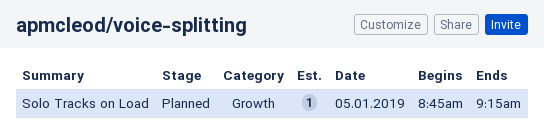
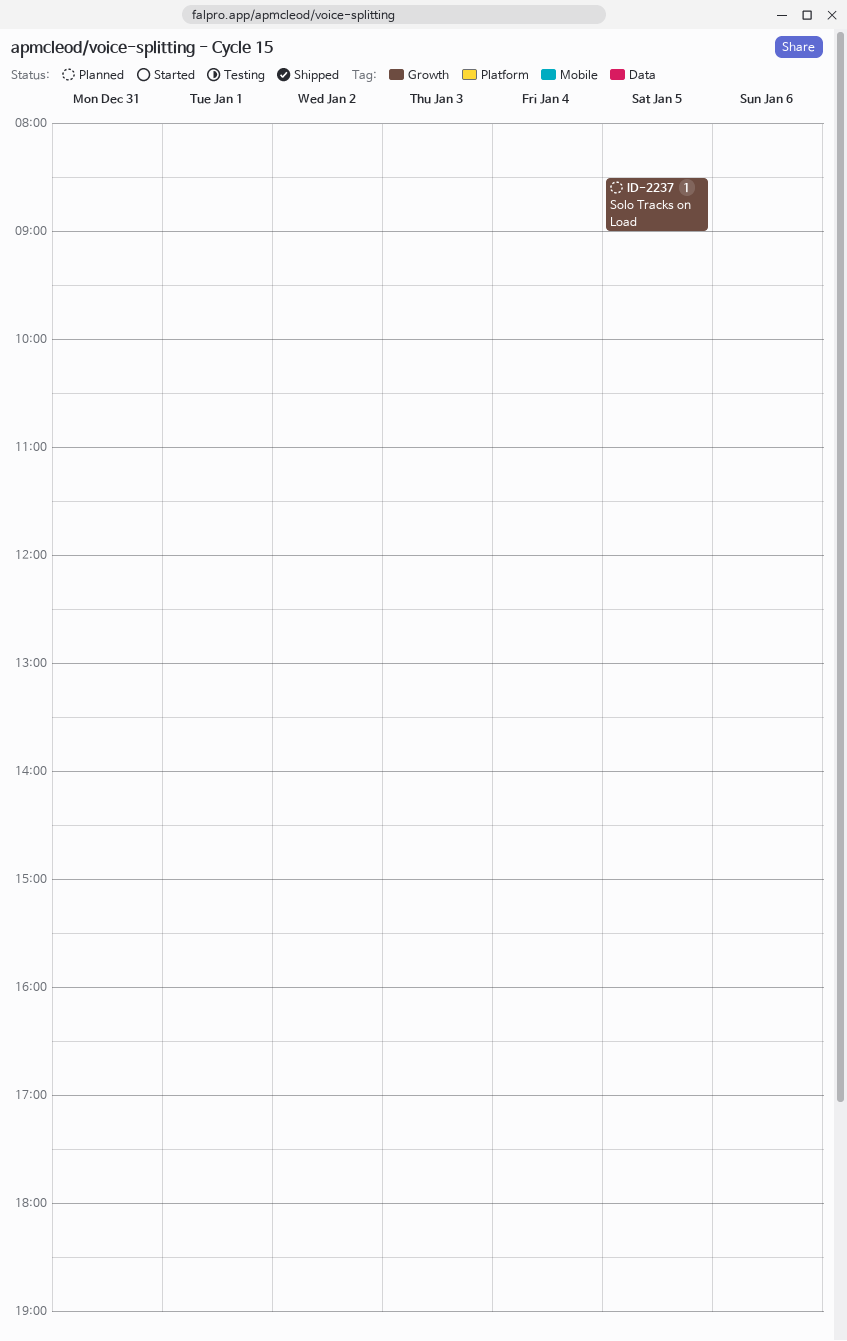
Solo Tracks on Load, begins: 08:45 -> 08:30
Solo Tracks on Load, ends: 09:15 -> 09:00

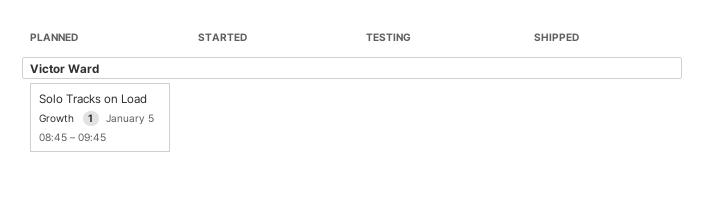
Solo Tracks on Load, begins: 08:30 -> 08:45
Solo Tracks on Load, ends: 09:00 -> 09:45

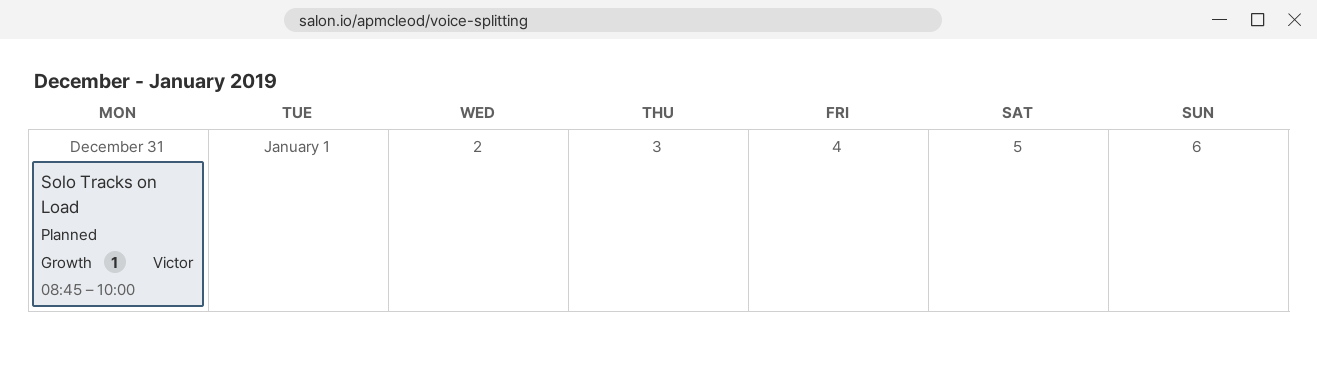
Solo Tracks on Load, day: Jan 5 -> Dec 31
Solo Tracks on Load, ends: 09:45 -> 10:00

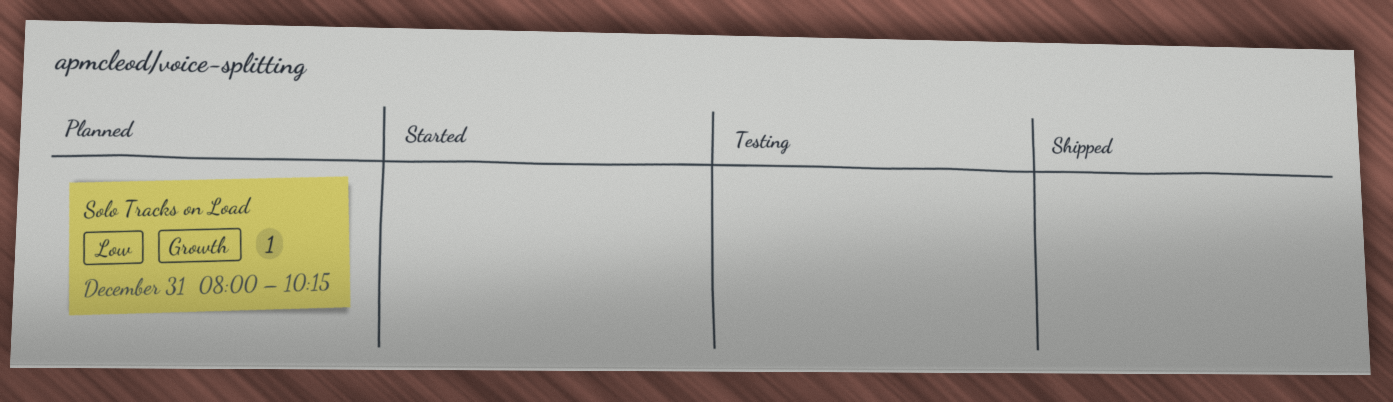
Solo Tracks on Load, begins: 08:45 -> 08:00
Solo Tracks on Load, ends: 10:00 -> 10:15

